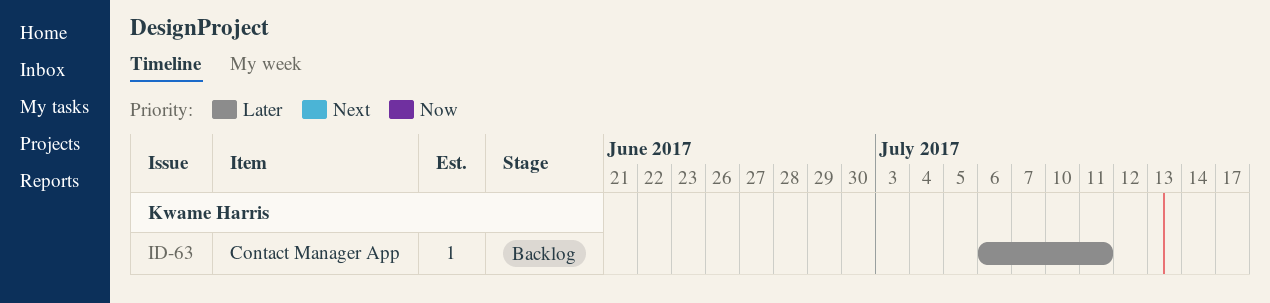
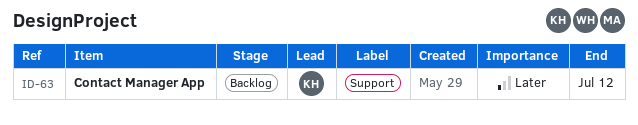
ID-63, due: Jul 11 -> Jul 12

